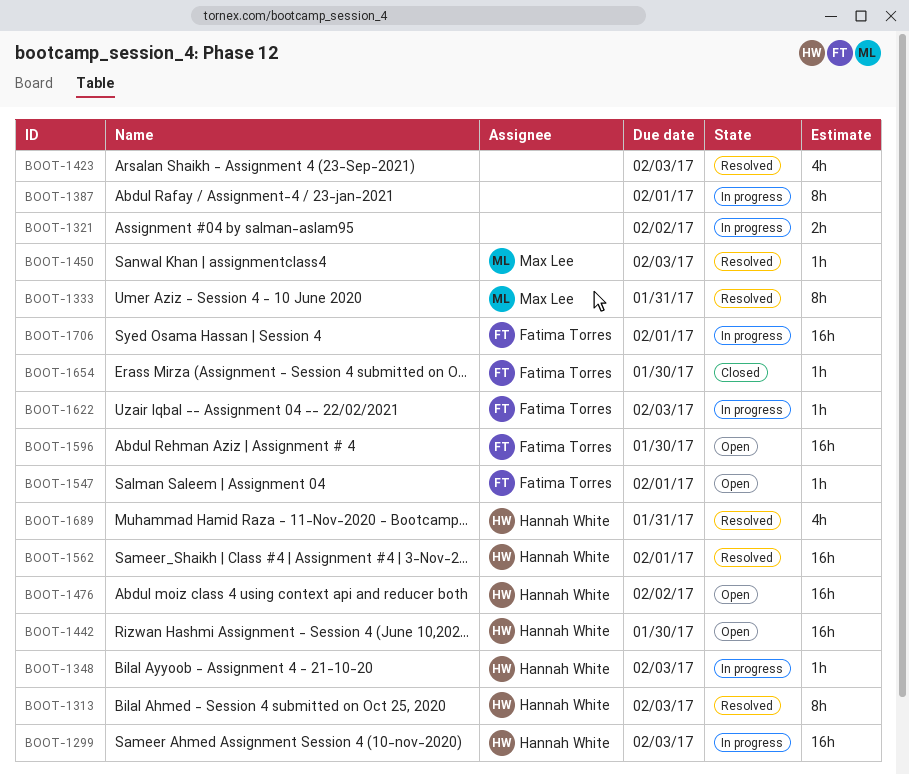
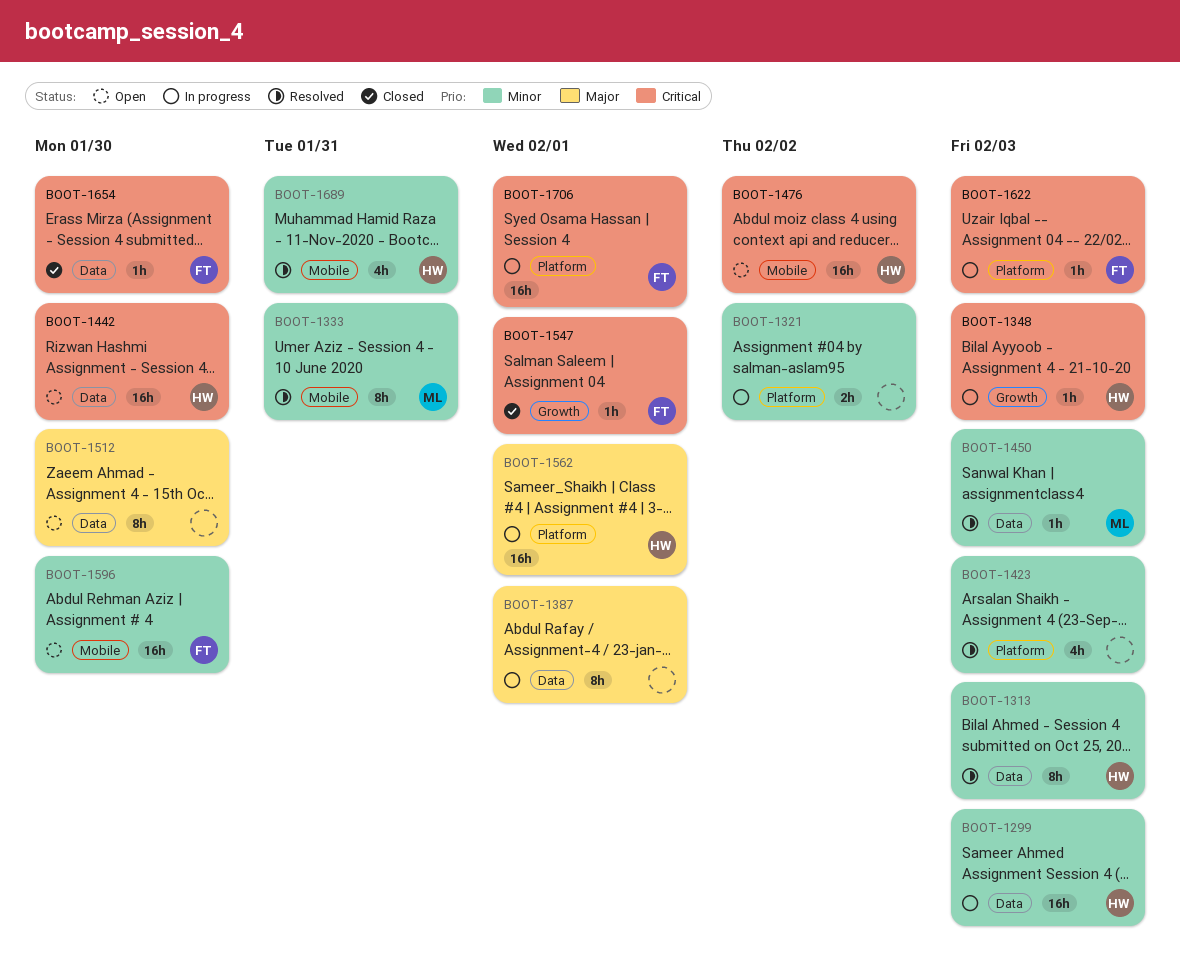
BOOT-1512: none -> present
BOOT-1547, status: Open -> Closed
BOOT-1562, status: Resolved -> In progress

